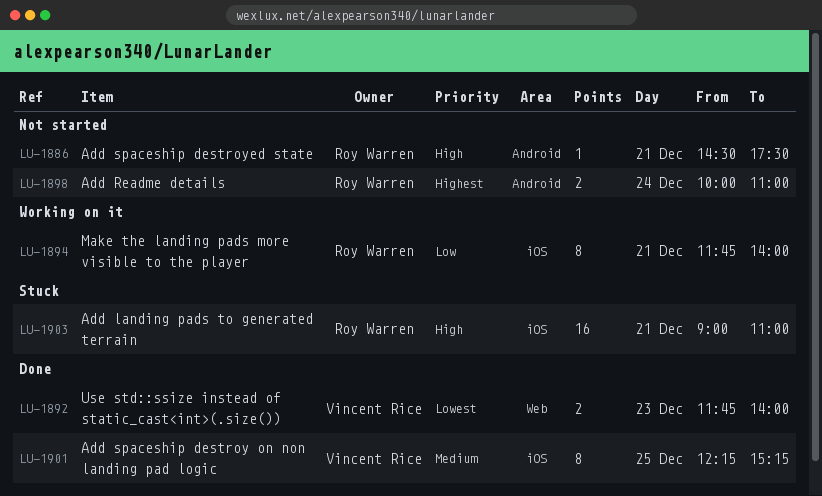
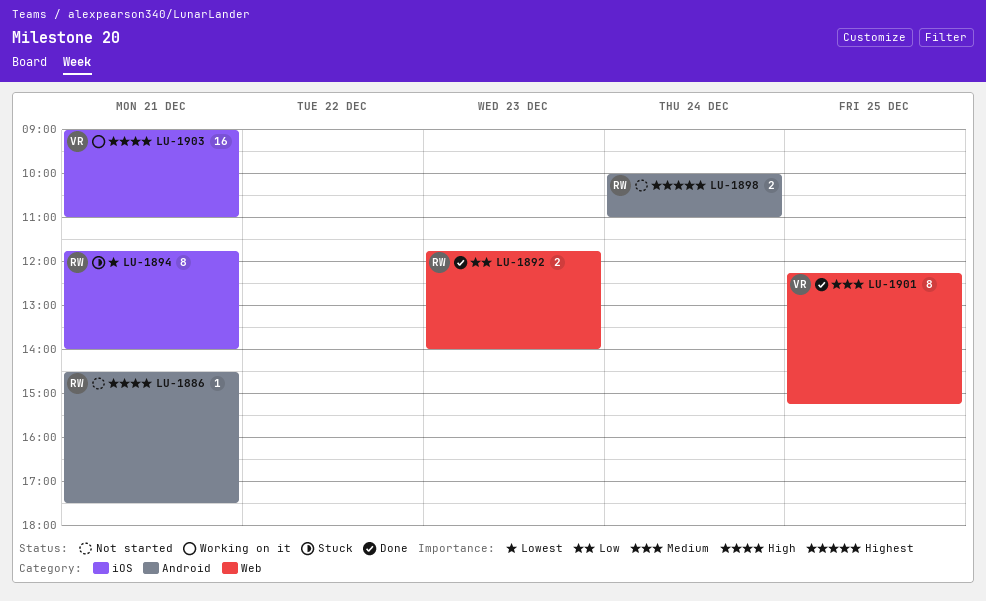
LU-1892, owner: Vincent Rice -> Roy Warren
LU-1892, priority: Lowest -> Low
LU-1894, status: Working on it -> Stuck
LU-1894, priority: Low -> Lowest
LU-1901, label: iOS -> Web
LU-1903, status: Stuck -> Working on it
LU-1903, owner: Roy Warren -> Vincent Rice

